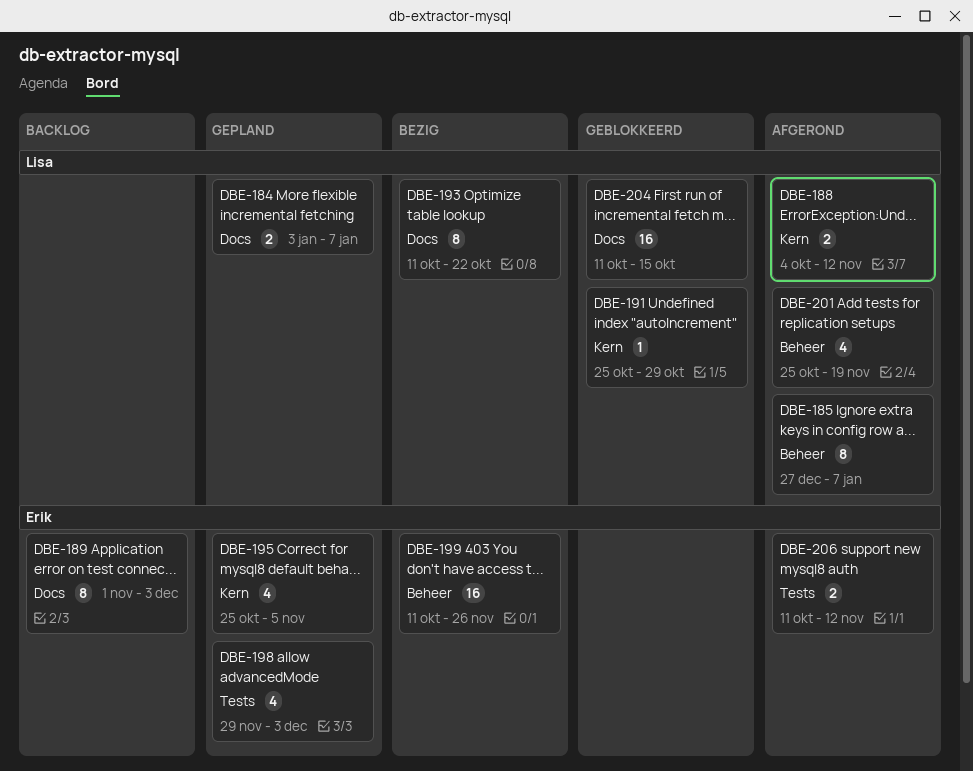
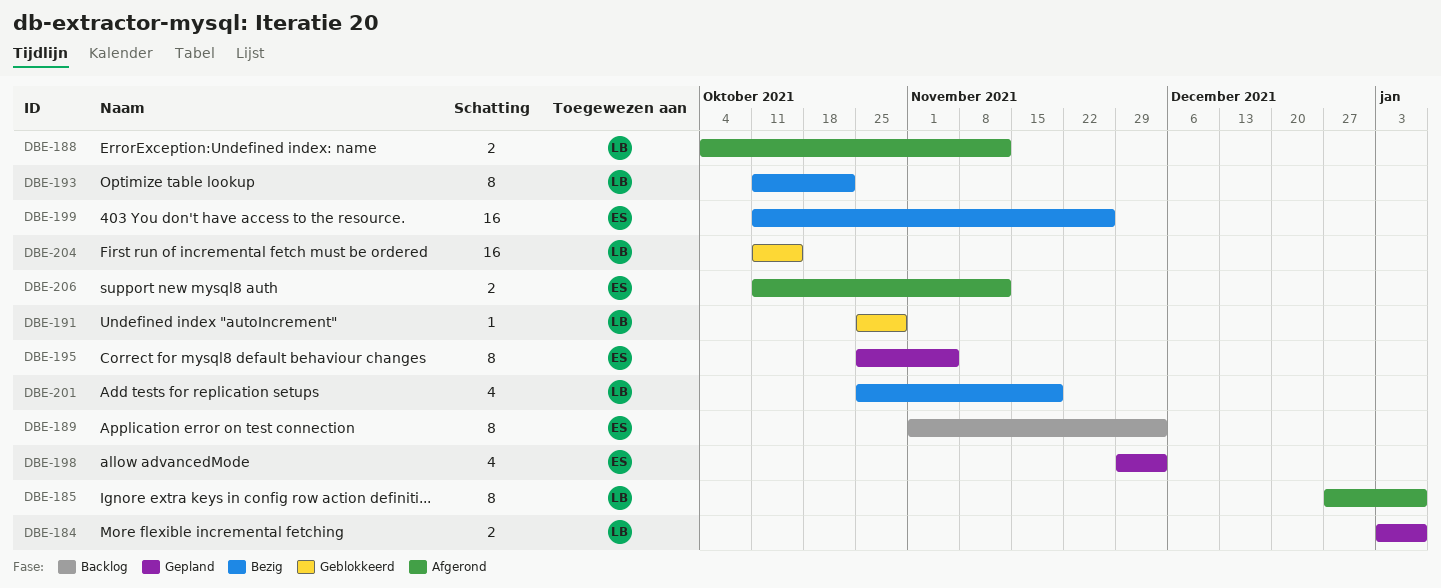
DBE-195, estimate: 4 -> 8
DBE-201, status: Afgerond -> Bezig

